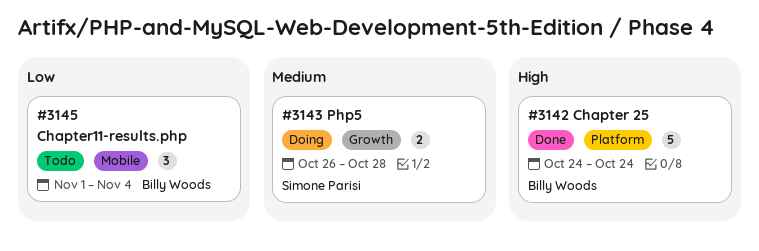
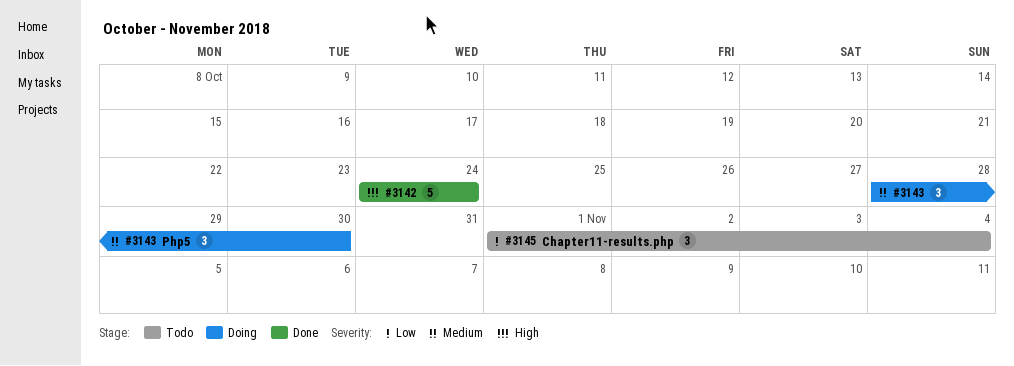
#3143, estimate: 2 -> 3
#3143, start: Oct 26 -> Oct 28
#3143, due: Oct 28 -> Oct 30

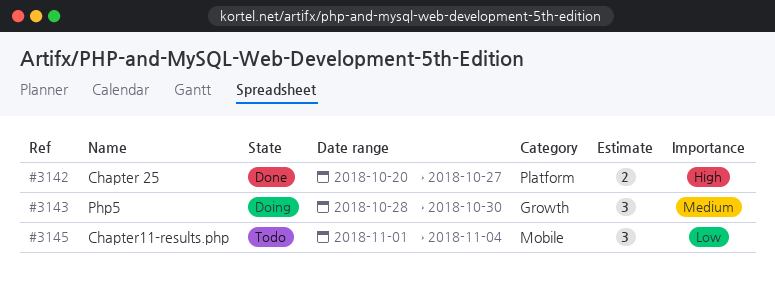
#3142, estimate: 5 -> 2
#3142, start: Oct 24 -> Oct 20
#3142, due: Oct 24 -> Oct 27

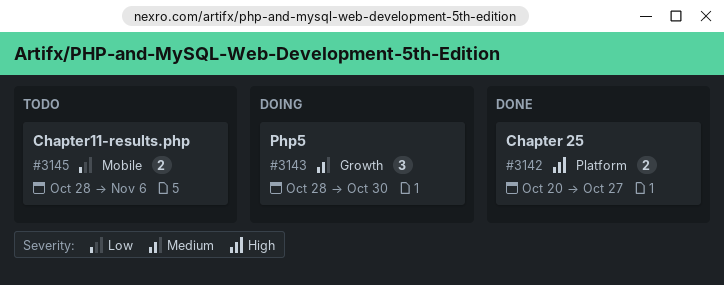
#3145, estimate: 3 -> 2
#3145, start: Nov 1 -> Oct 28
#3145, due: Nov 4 -> Nov 6

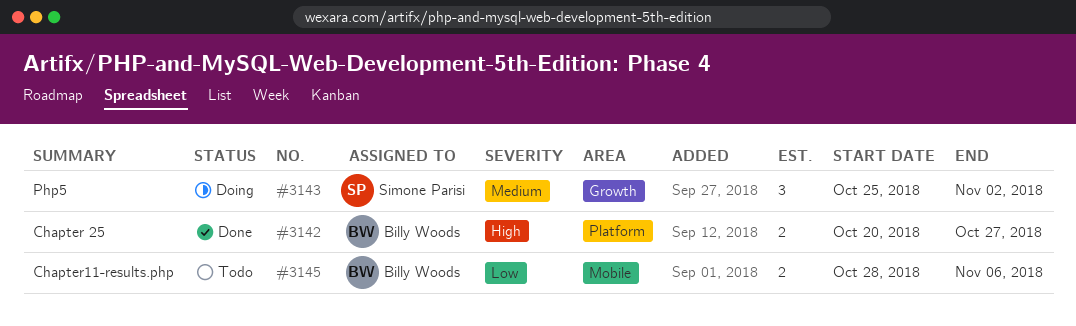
#3143, start: Oct 28 -> Oct 25
#3143, due: Oct 30 -> Nov 2

